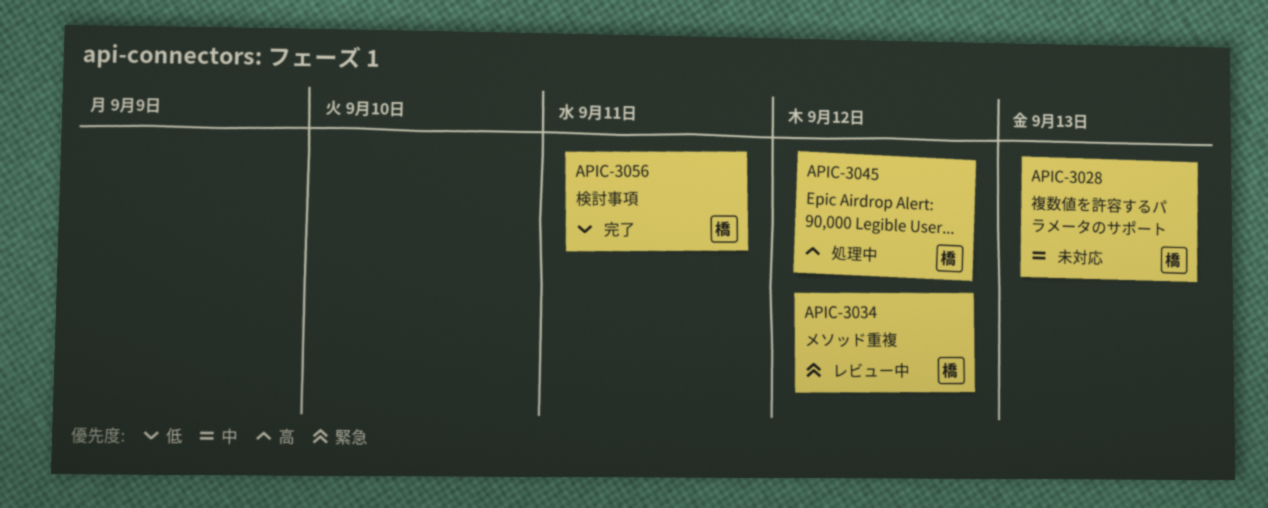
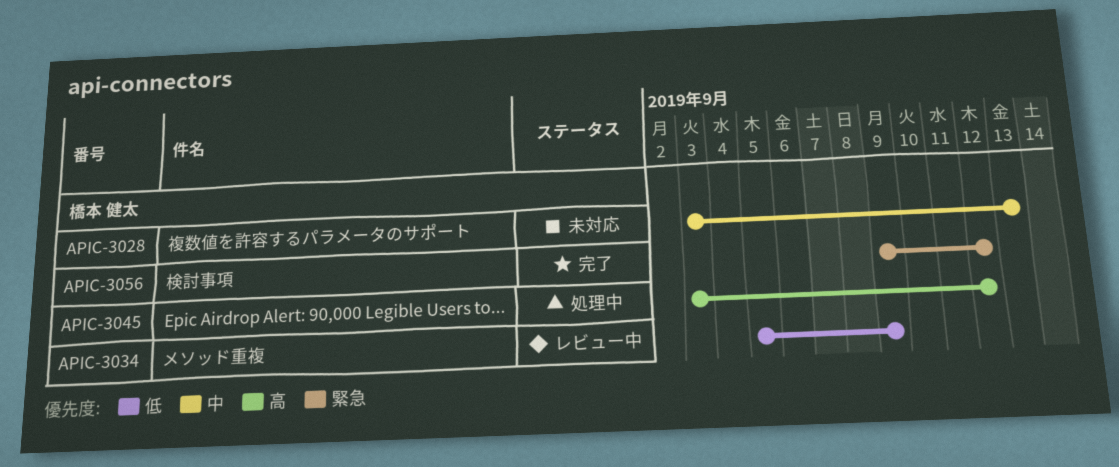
APIC-3034, priority: 緊急 -> 低
APIC-3034, due: Sep 12 -> Sep 9
APIC-3056, priority: 低 -> 緊急
APIC-3056, due: Sep 11 -> Sep 12

